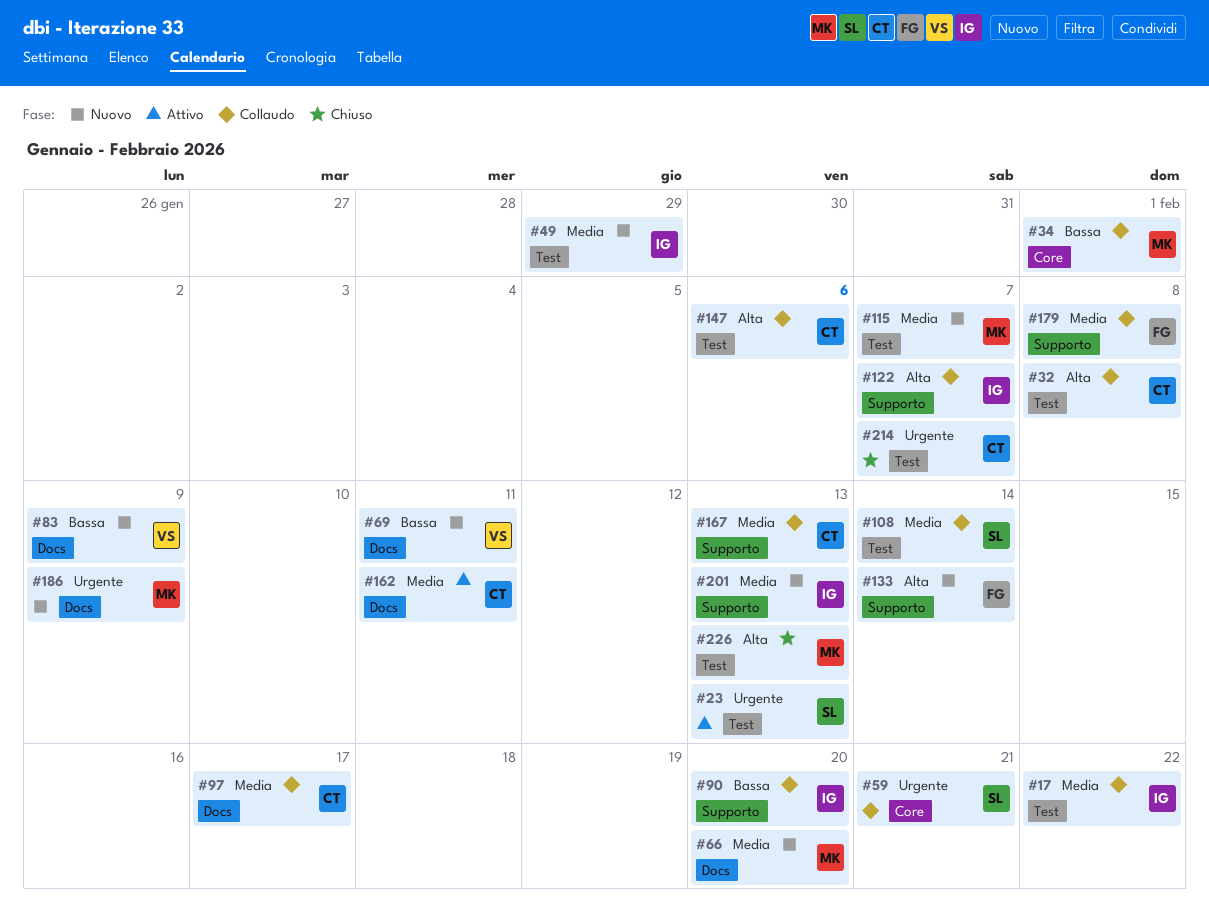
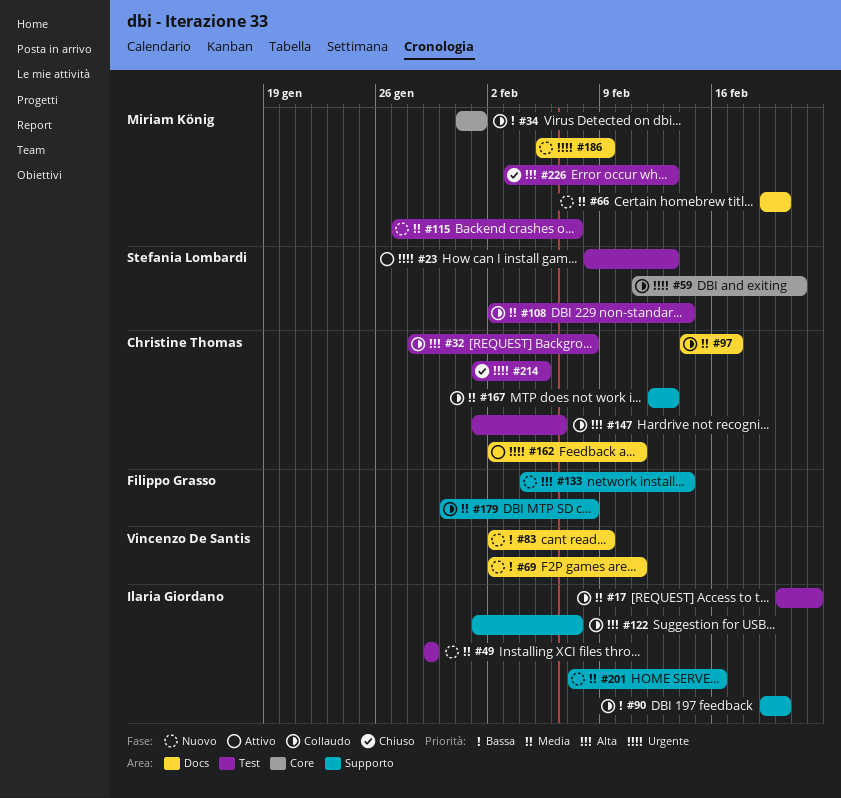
#162, priority: Media -> Urgente
#201, due: Feb 13 -> Feb 16
#214, due: Feb 7 -> Feb 5

